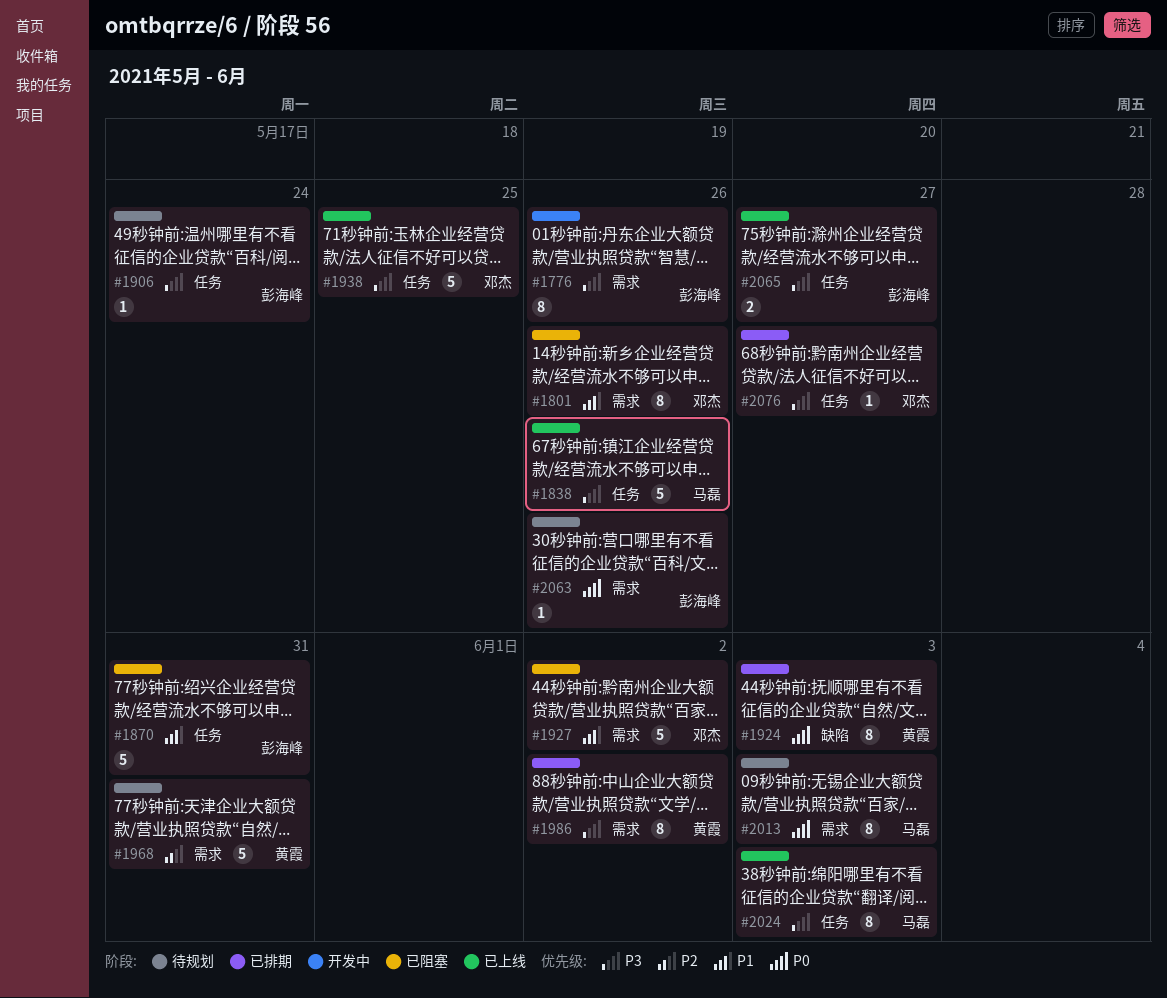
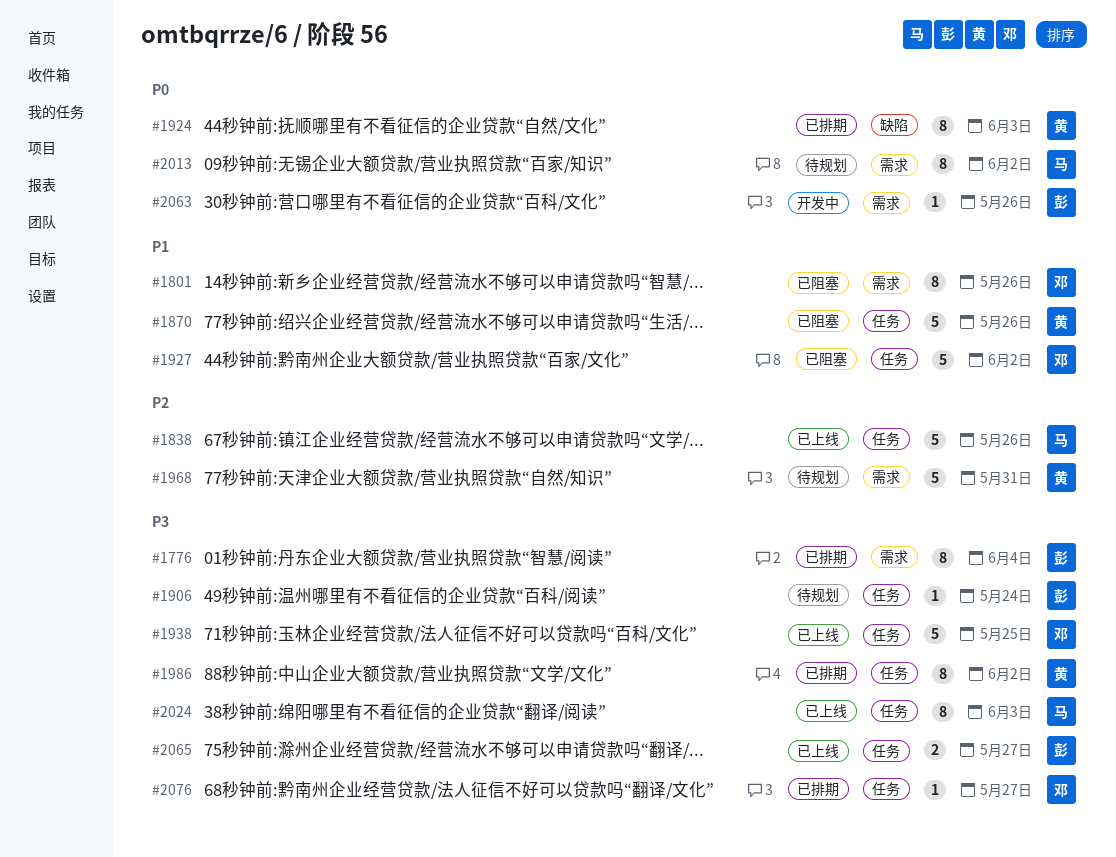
#1776, status: 开发中 -> 已排期
#1776, due: May 26 -> Jun 4
#1838, priority: P3 -> P2
#1870, owner: 彭海峰 -> 黄霞
#1870, due: May 31 -> May 26
#1927, label: 需求 -> 任务
#1986, label: 需求 -> 任务
#2013, due: Jun 3 -> Jun 2
#2063, status: 待规划 -> 开发中

